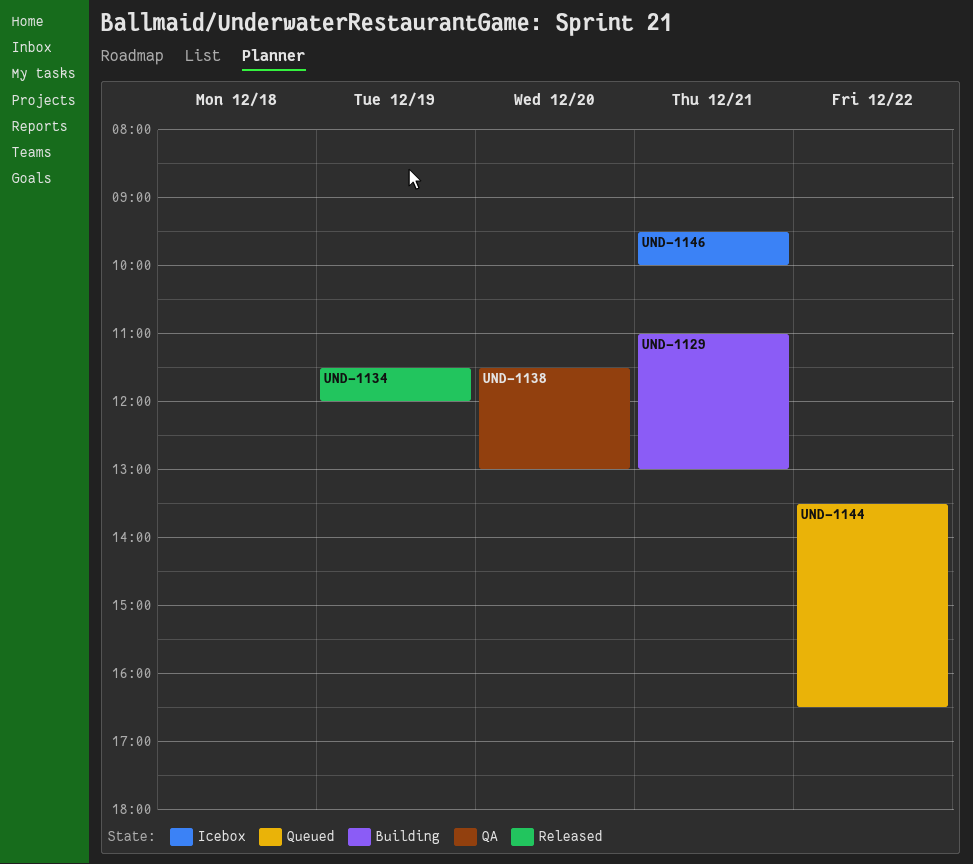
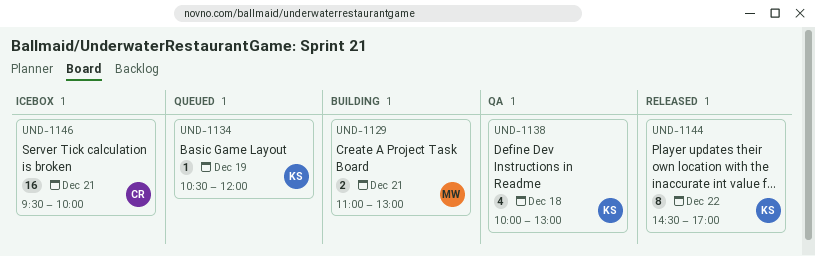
UND-1134, status: Released -> Queued
UND-1134, begins: 11:30 -> 10:30
UND-1138, day: Dec 20 -> Dec 18
UND-1138, begins: 11:30 -> 10:00
UND-1144, status: Queued -> Released
UND-1144, begins: 13:30 -> 14:30
UND-1144, ends: 16:30 -> 17:00

